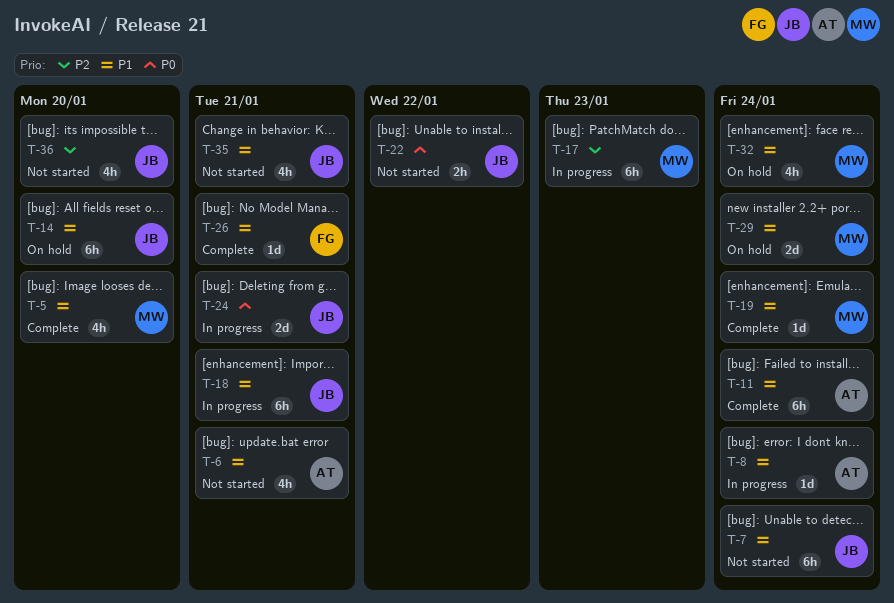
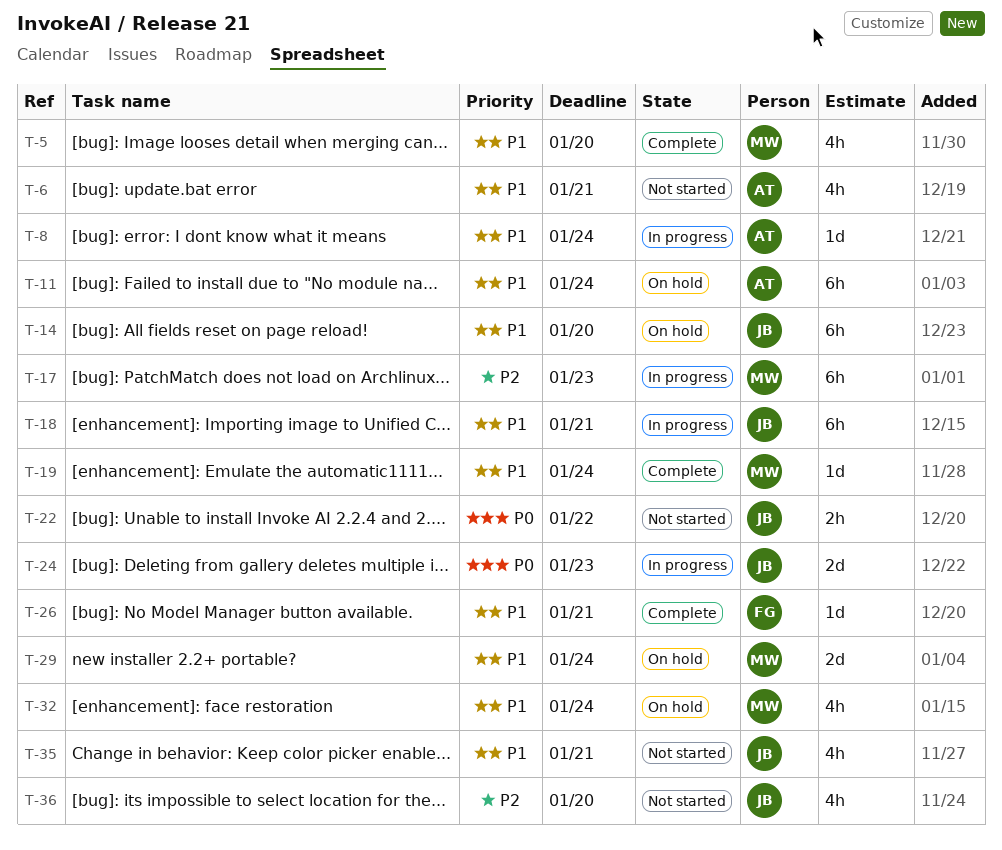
T-7: present -> none
T-11, status: Complete -> On hold
T-24, due: Jan 21 -> Jan 23

